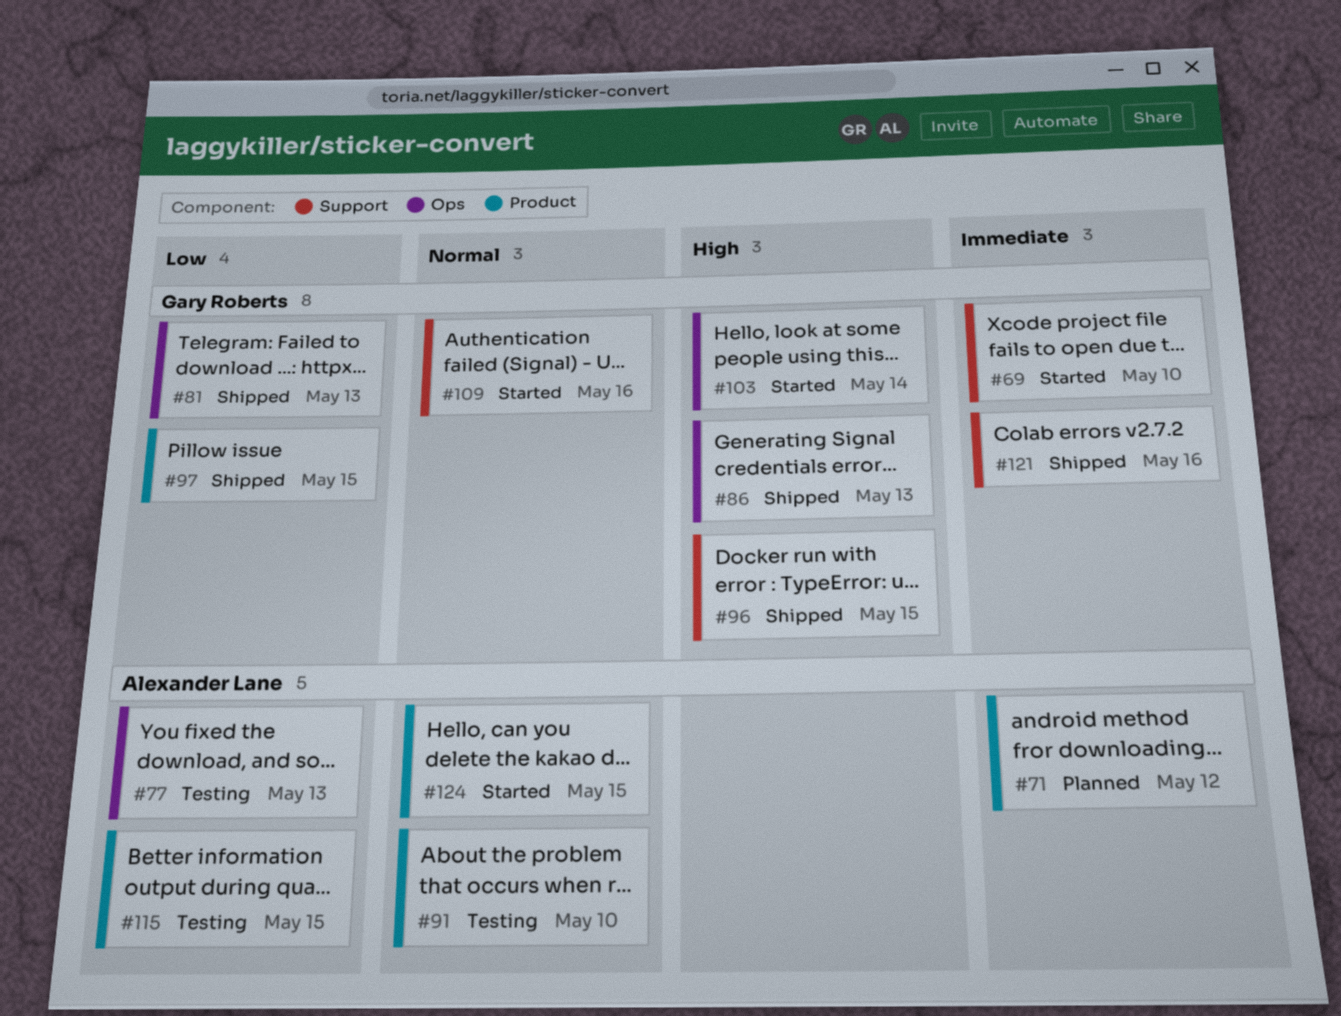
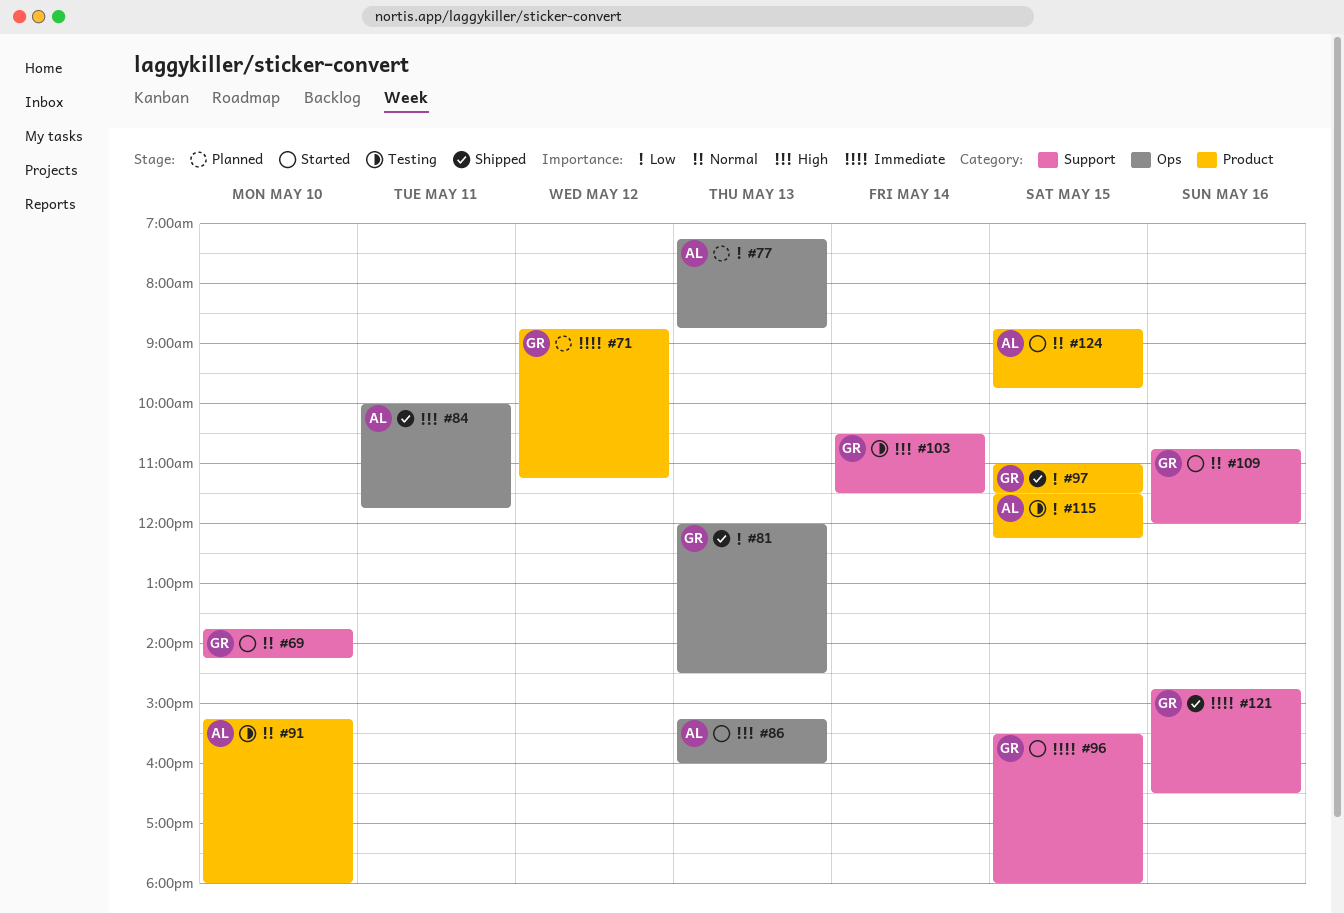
#69, priority: Immediate -> Normal
#71, owner: Alexander Lane -> Gary Roberts
#77, status: Testing -> Planned
#84: none -> present
#86, status: Shipped -> Started
#86, owner: Gary Roberts -> Alexander Lane
#96, status: Shipped -> Started
#96, priority: High -> Immediate
#103, status: Started -> Testing
#103, label: Ops -> Support

